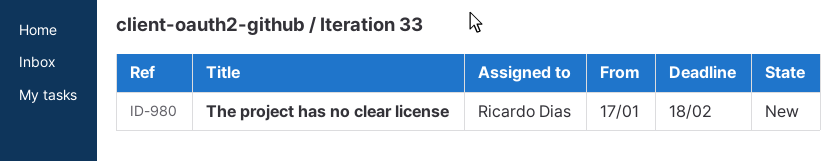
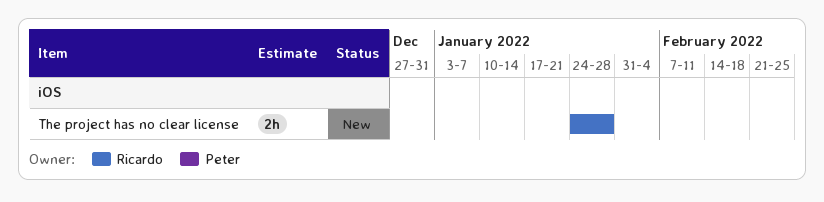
The project has no clear license, start: Jan 17 -> Jan 24
The project has no clear license, due: Feb 18 -> Jan 28

